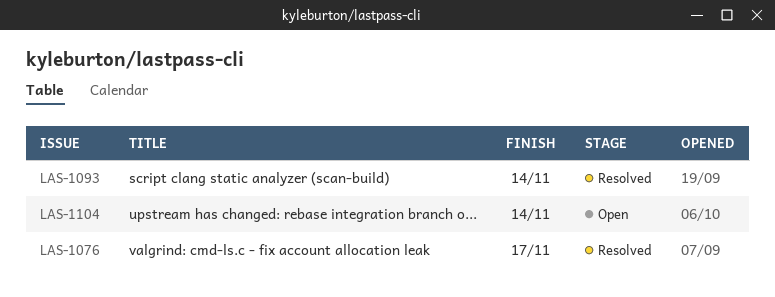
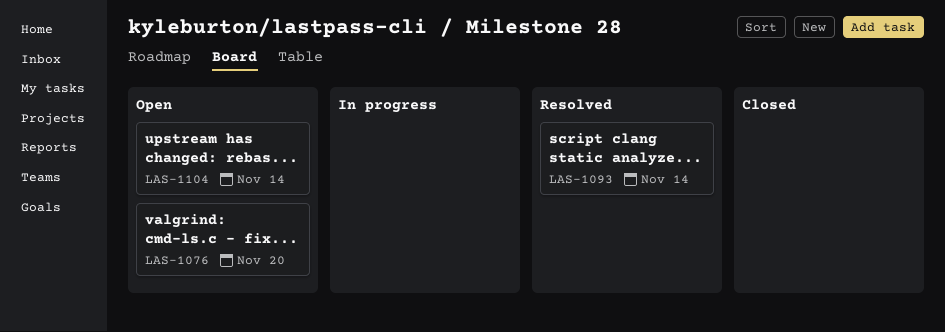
LAS-1076, status: Resolved -> Open
LAS-1076, due: Nov 17 -> Nov 20

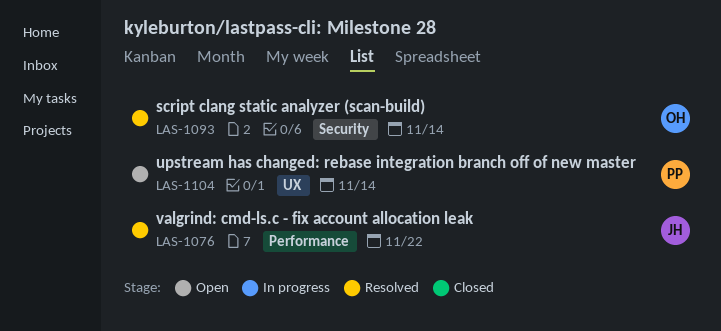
LAS-1076, status: Open -> Resolved
LAS-1076, due: Nov 20 -> Nov 22

